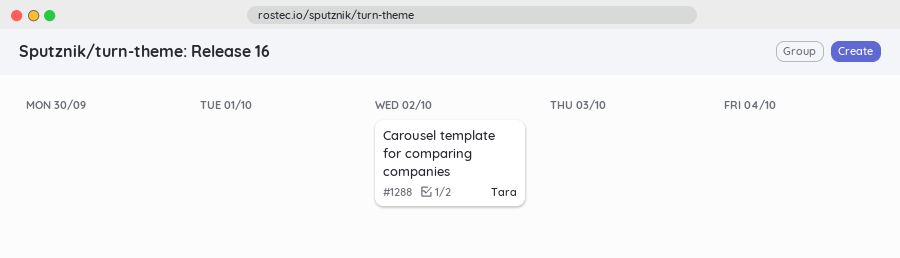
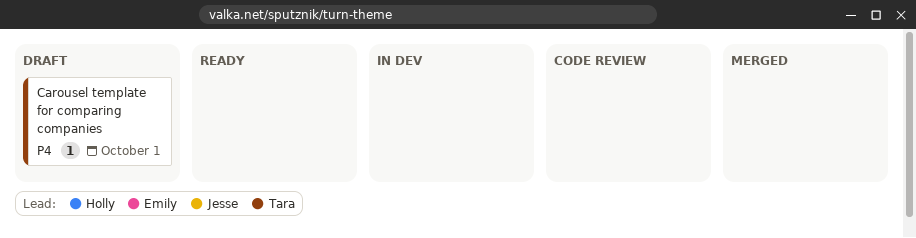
Carousel template for comparing companies, due: Oct 2 -> Oct 1

